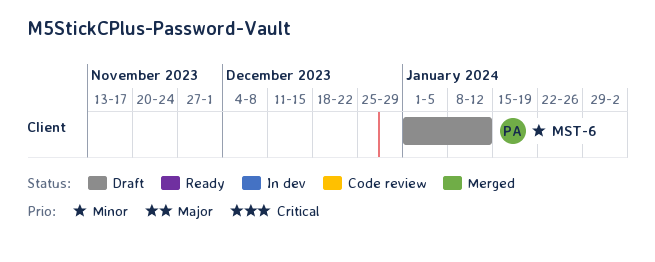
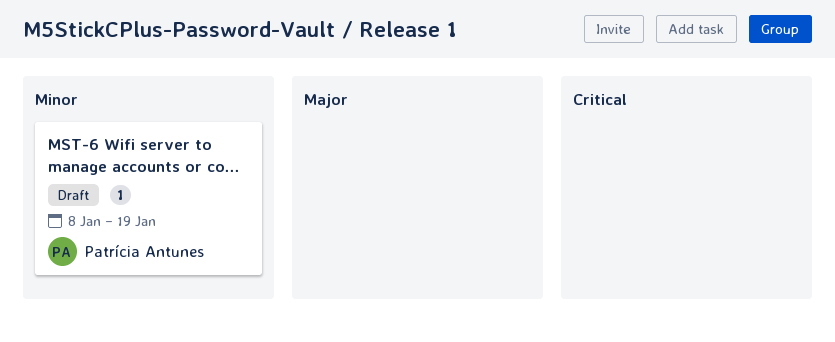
MST-6, start: Jan 1 -> Jan 8
MST-6, due: Jan 12 -> Jan 19

